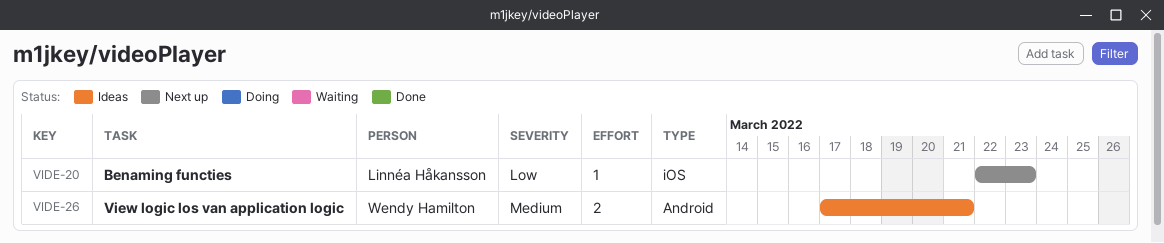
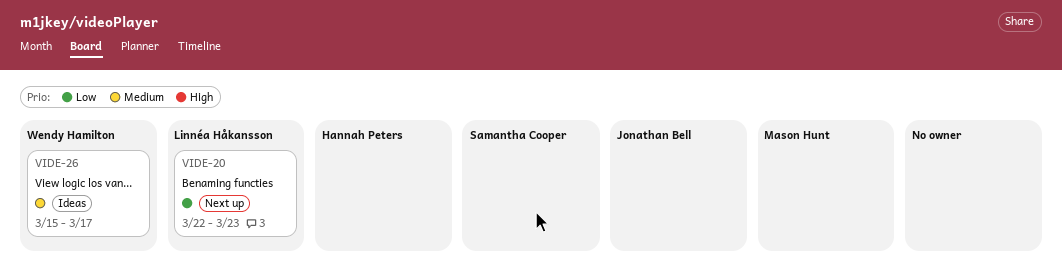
VIDE-26, start: Mar 17 -> Mar 15
VIDE-26, due: Mar 21 -> Mar 17

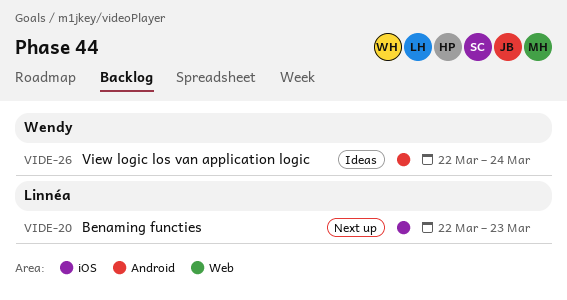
VIDE-26, start: Mar 15 -> Mar 22
VIDE-26, due: Mar 17 -> Mar 24

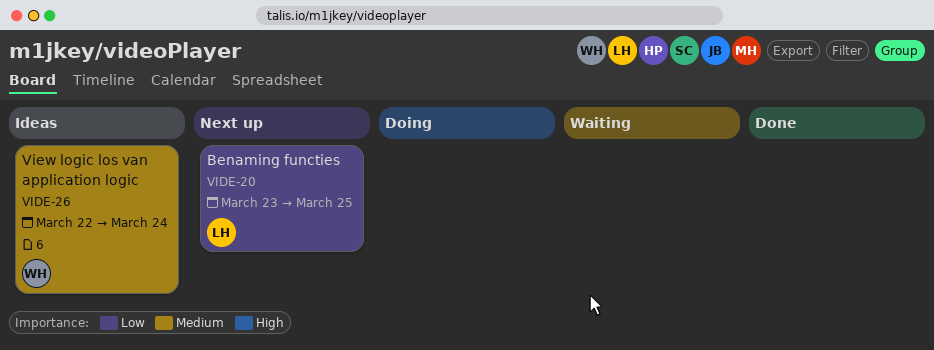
VIDE-20, start: Mar 22 -> Mar 23
VIDE-20, due: Mar 23 -> Mar 25

